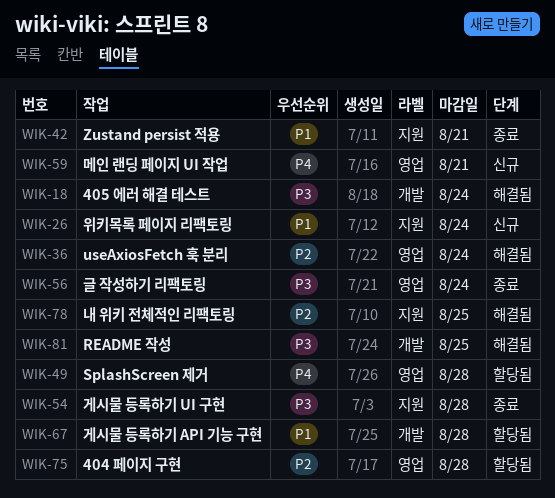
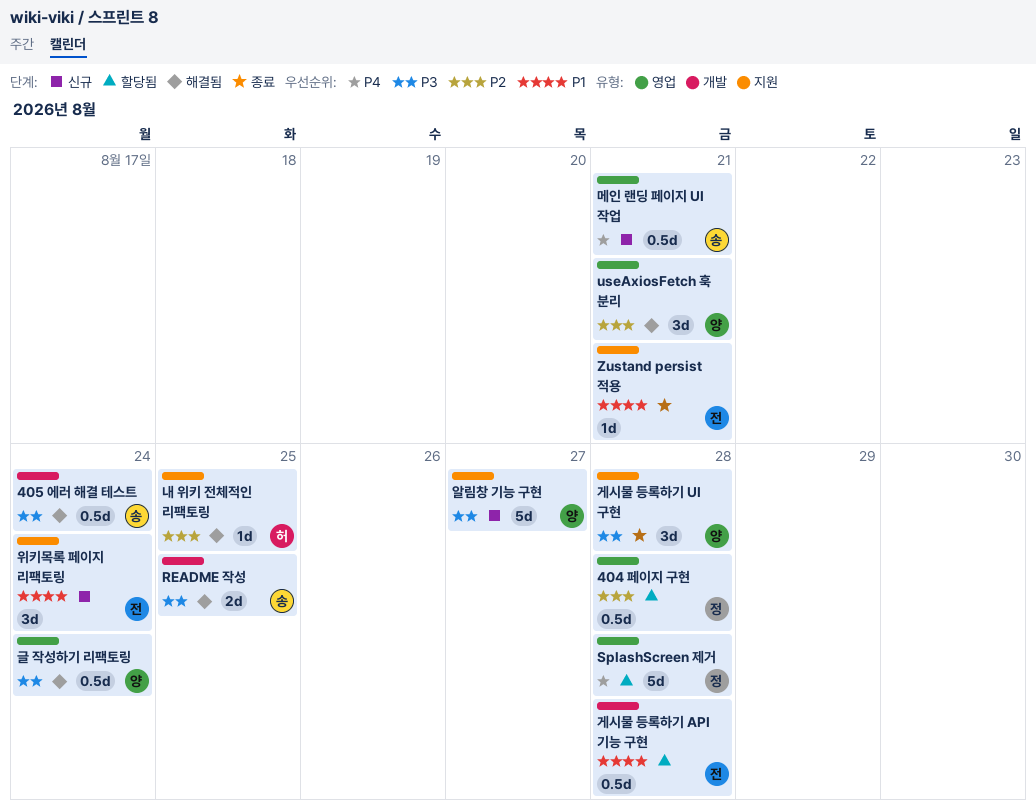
useAxiosFetch 훅 분리, due: Aug 24 -> Aug 21
글 작성하기 리팩토링, status: 종료 -> 해결됨
알림창 기능 구현: none -> present

